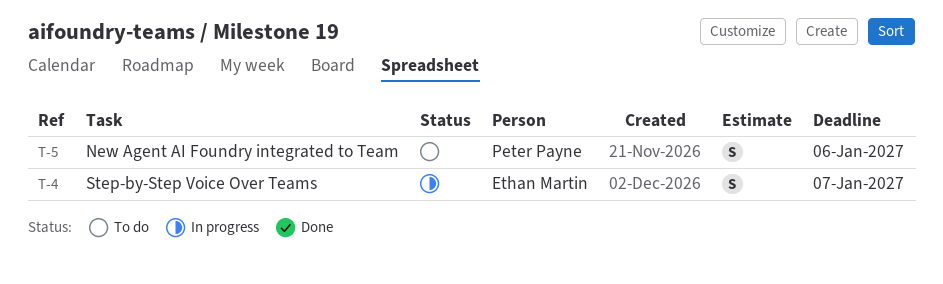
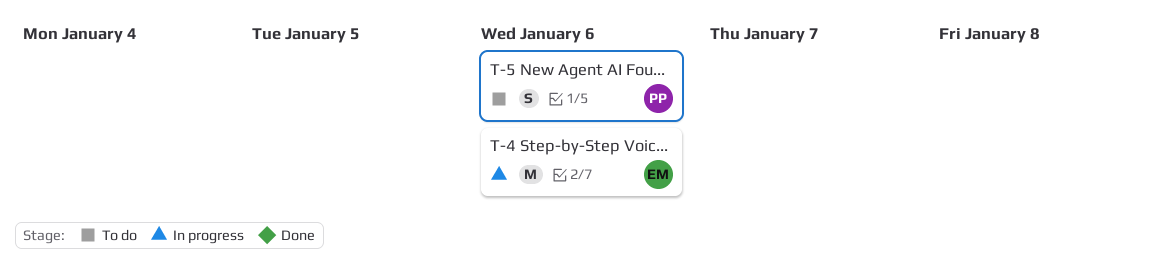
T-4, estimate: S -> M
T-4, due: Jan 7 -> Jan 6

